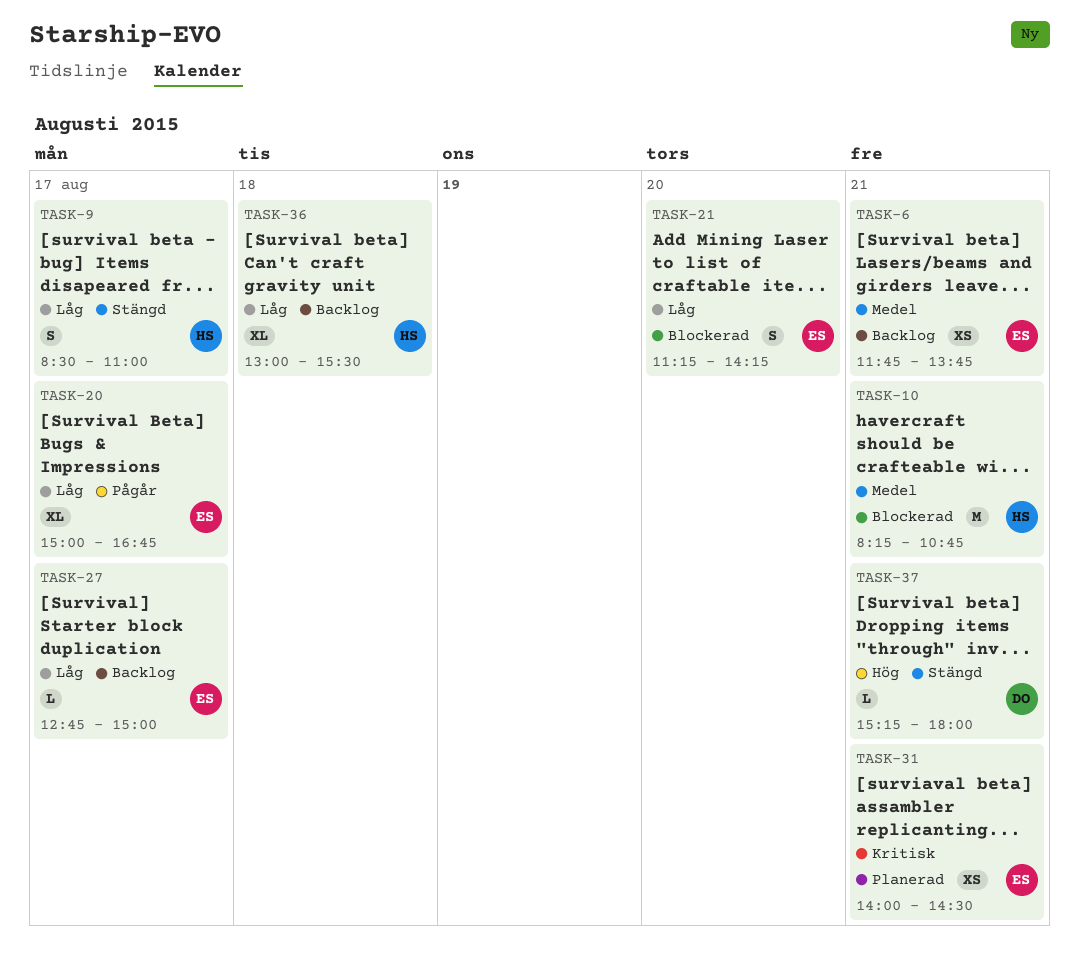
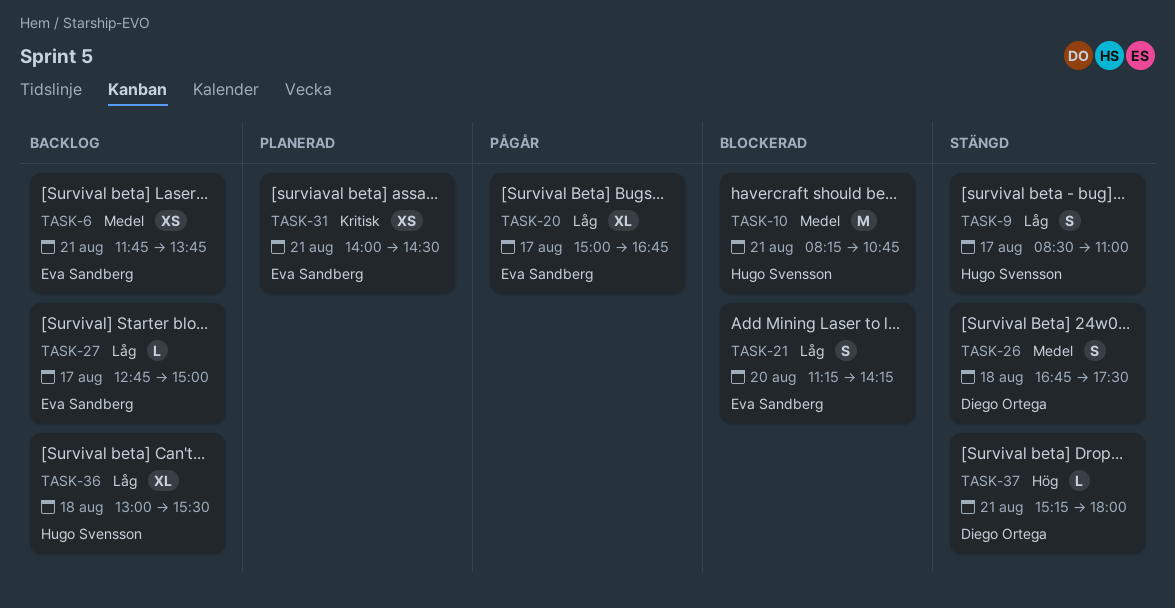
TASK-26: none -> present

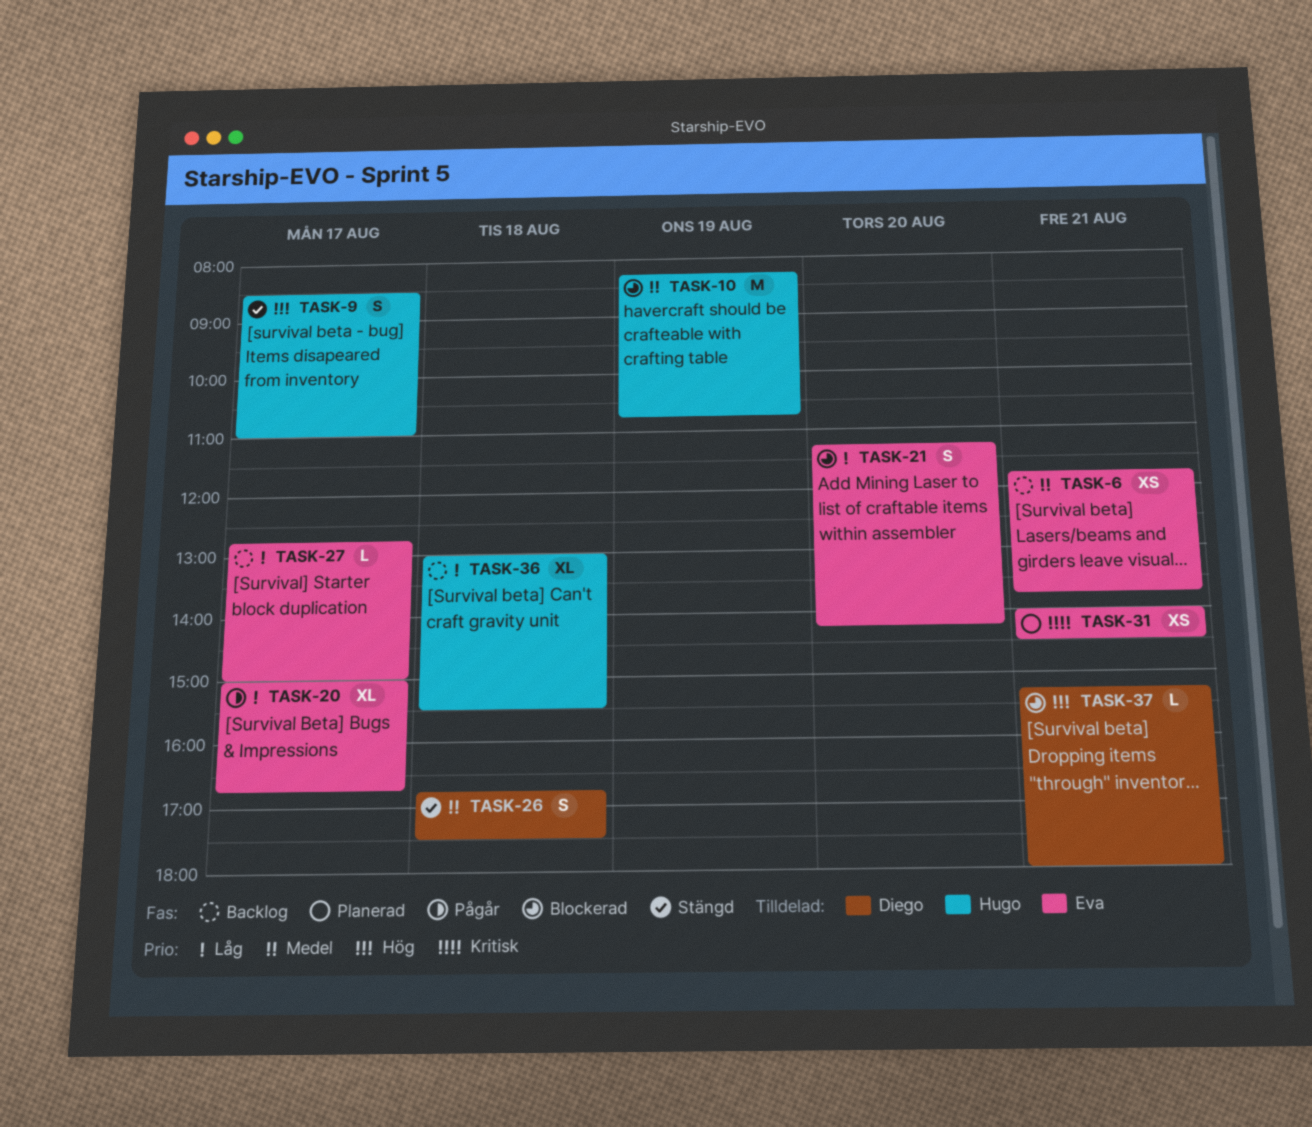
TASK-9, priority: Låg -> Hög
TASK-10, day: Aug 21 -> Aug 19
TASK-37, status: Stängd -> Blockerad

